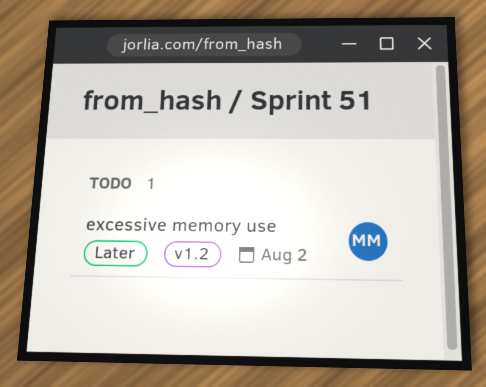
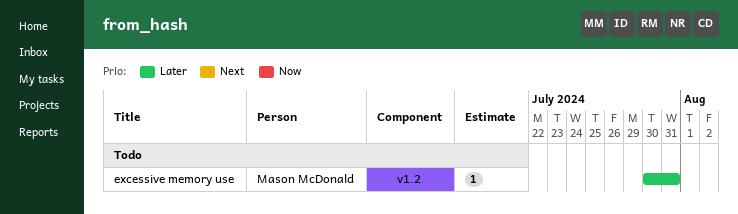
excessive memory use, due: Aug 2 -> Jul 31

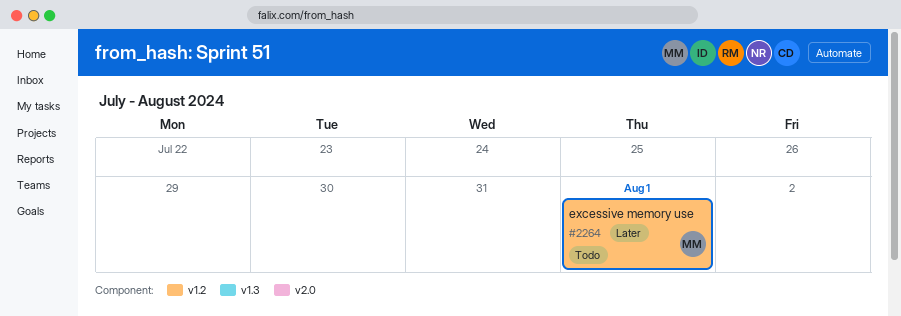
excessive memory use, due: Jul 31 -> Aug 1

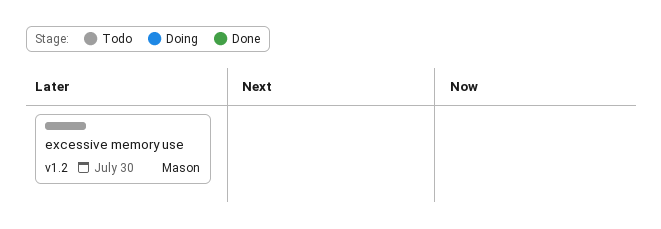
excessive memory use, due: Aug 1 -> Jul 30

